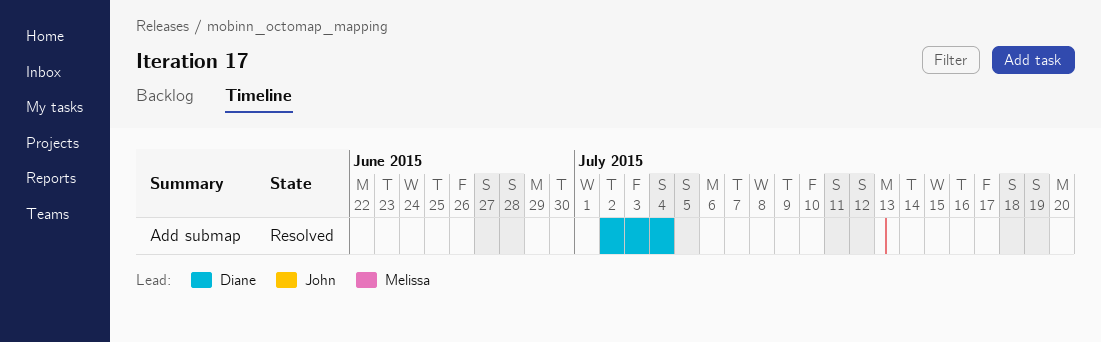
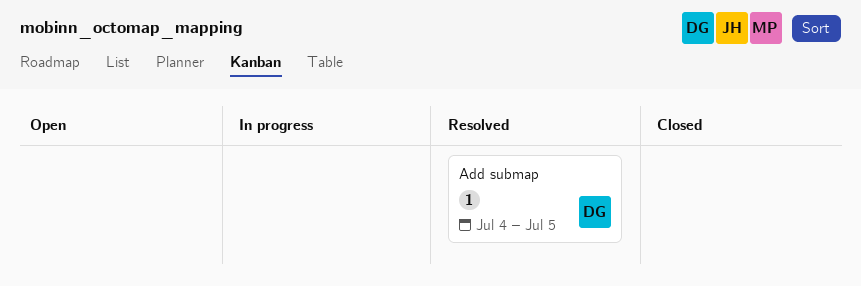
Add submap, start: Jul 2 -> Jul 4
Add submap, due: Jul 4 -> Jul 5

